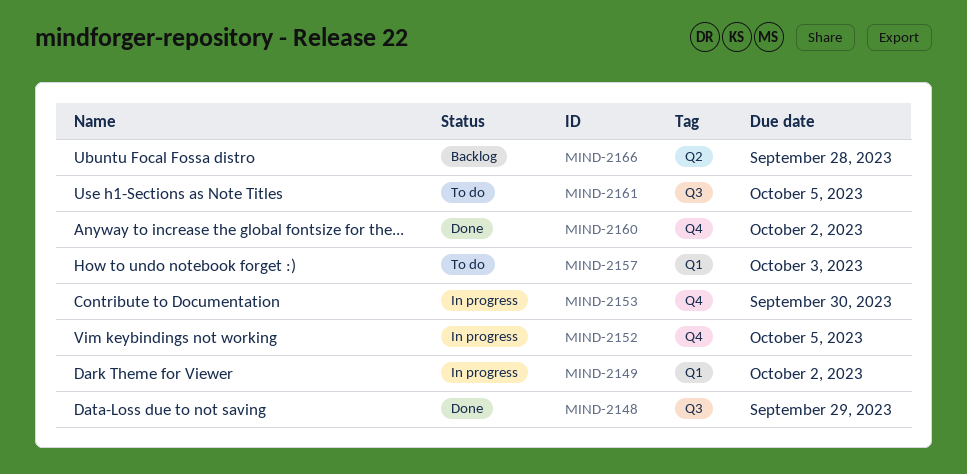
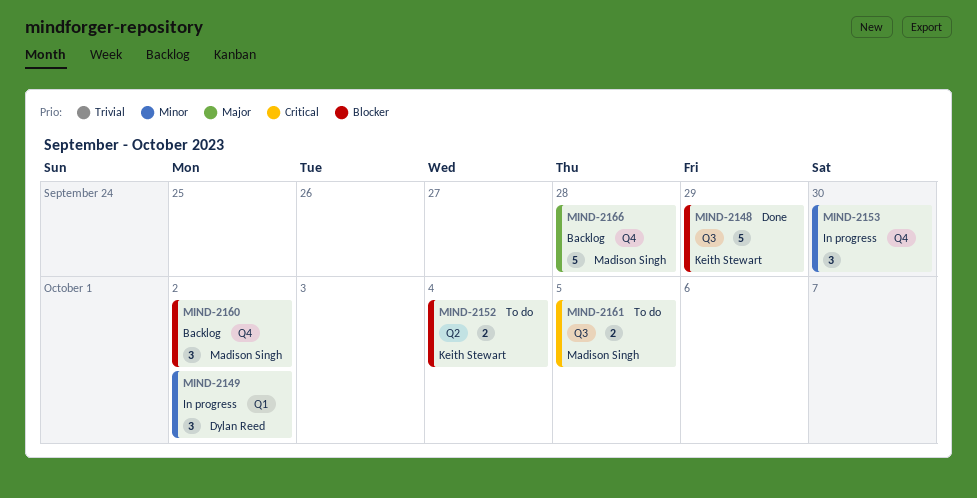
MIND-2152, status: In progress -> To do
MIND-2152, label: Q4 -> Q2
MIND-2152, due: Oct 5 -> Oct 4
MIND-2157: present -> none
MIND-2160, status: Done -> Backlog
MIND-2166, label: Q2 -> Q4

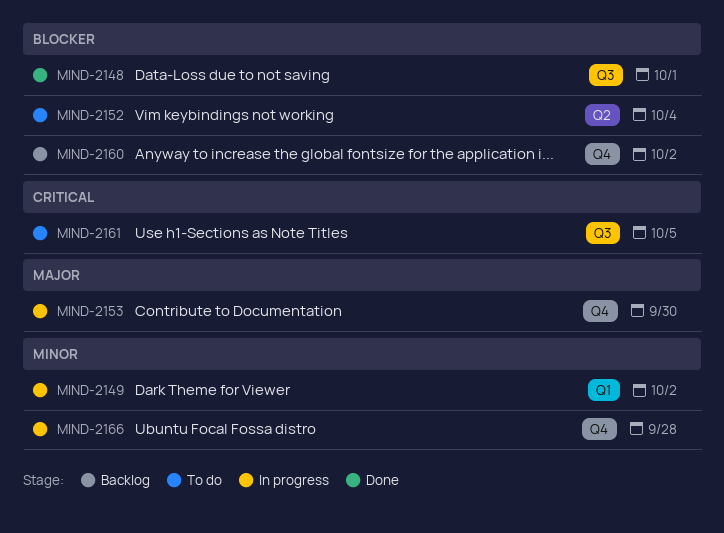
MIND-2148, due: Sep 29 -> Oct 1
MIND-2153, priority: Minor -> Major
MIND-2166, status: Backlog -> In progress
MIND-2166, priority: Major -> Minor

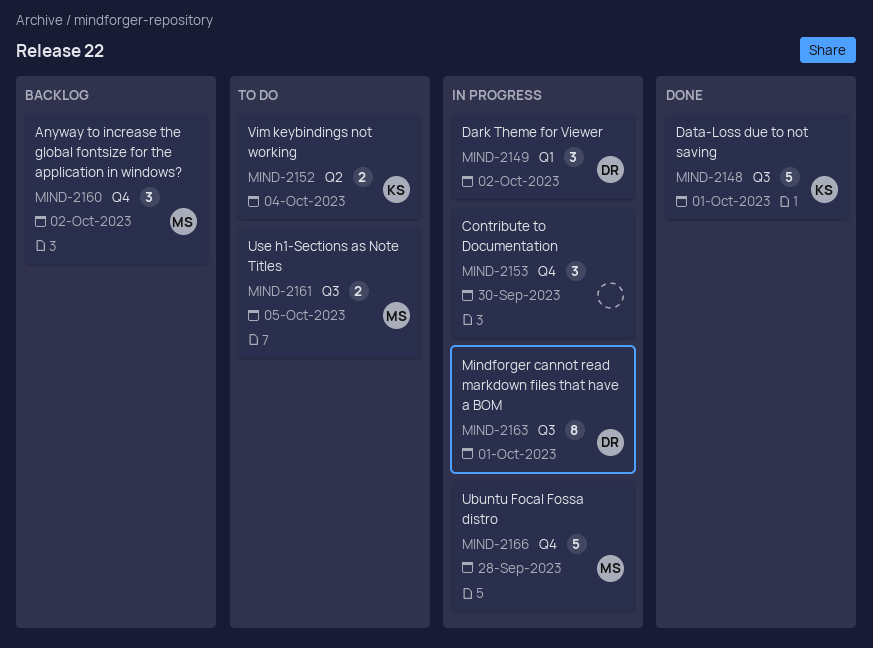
MIND-2163: none -> present

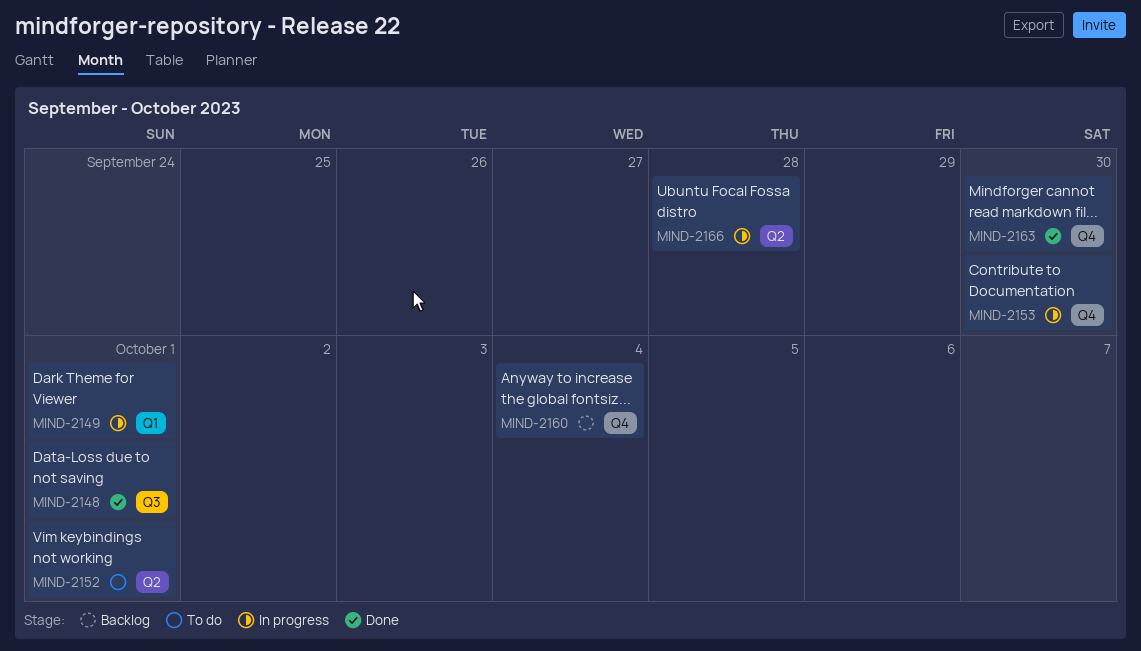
MIND-2149, due: Oct 2 -> Oct 1
MIND-2152, due: Oct 4 -> Oct 1
MIND-2160, due: Oct 2 -> Oct 4
MIND-2161: present -> none
MIND-2163, status: In progress -> Done
MIND-2163, label: Q3 -> Q4
MIND-2163, due: Oct 1 -> Sep 30
MIND-2166, label: Q4 -> Q2

